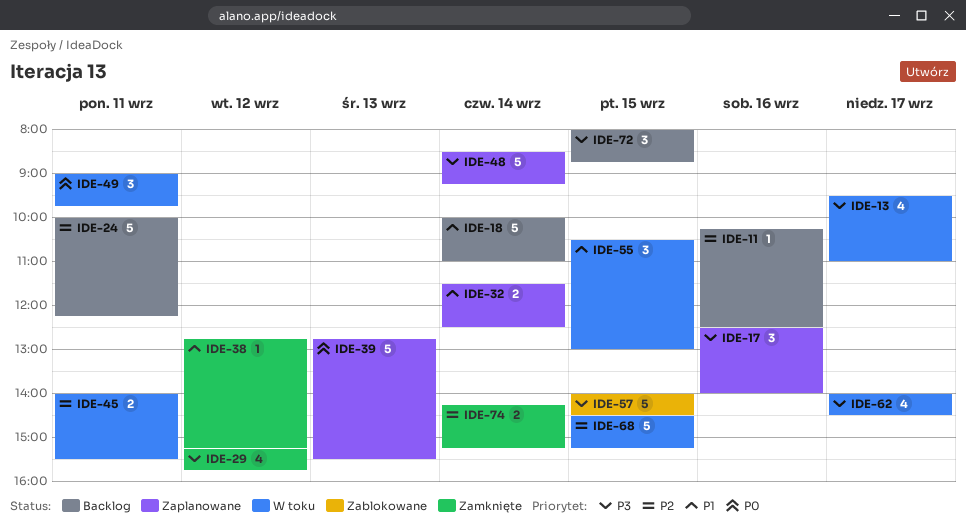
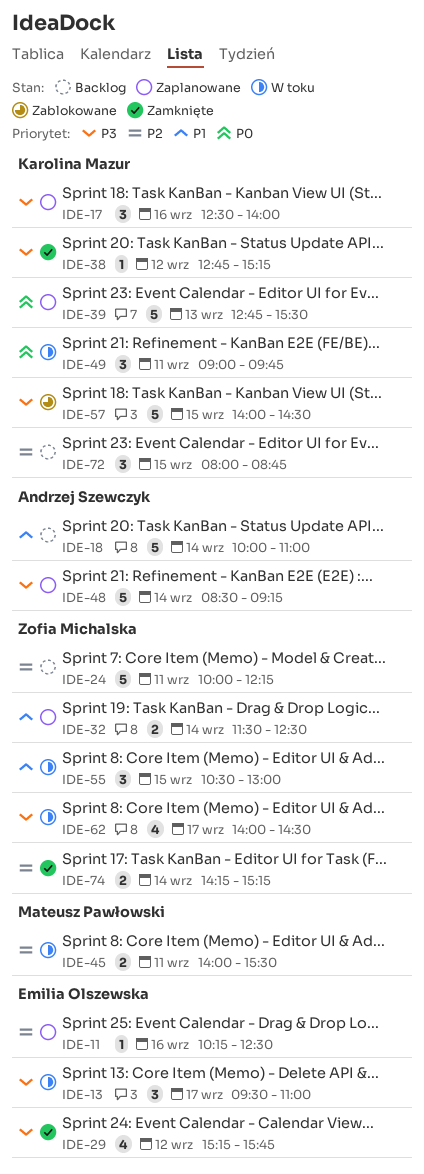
IDE-11, status: Backlog -> Zaplanowane
IDE-13, estimate: 4 -> 3
IDE-38, priority: P1 -> P3
IDE-68: present -> none
IDE-72, priority: P3 -> P2

